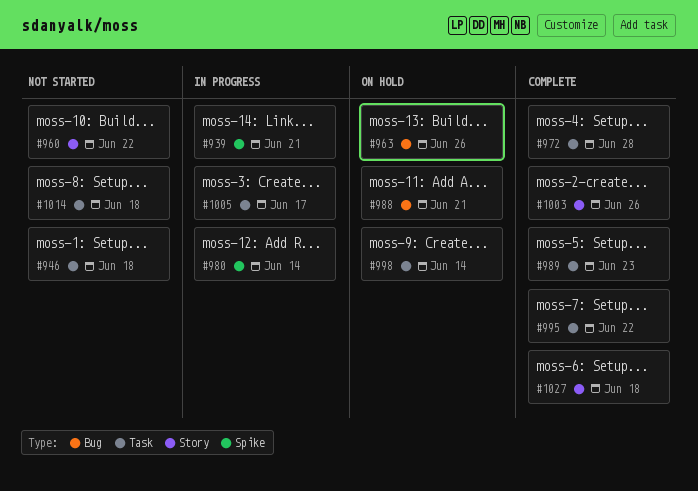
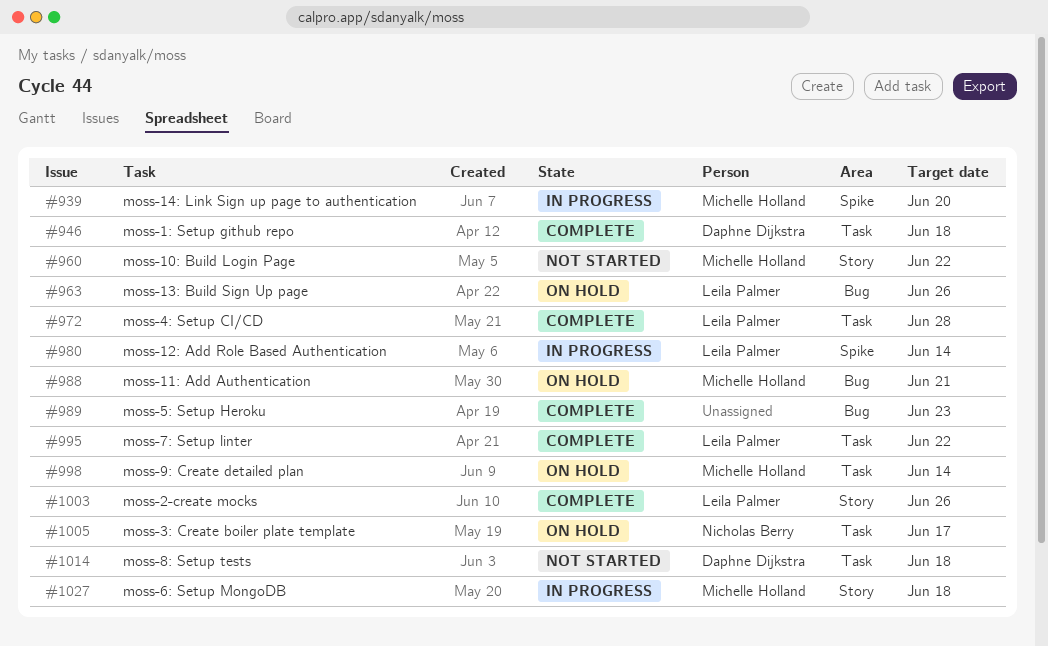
#939, due: Jun 21 -> Jun 20
#946, status: Not started -> Complete
#989, label: Task -> Bug
#1005, status: In progress -> On hold
#1027, status: Complete -> In progress

